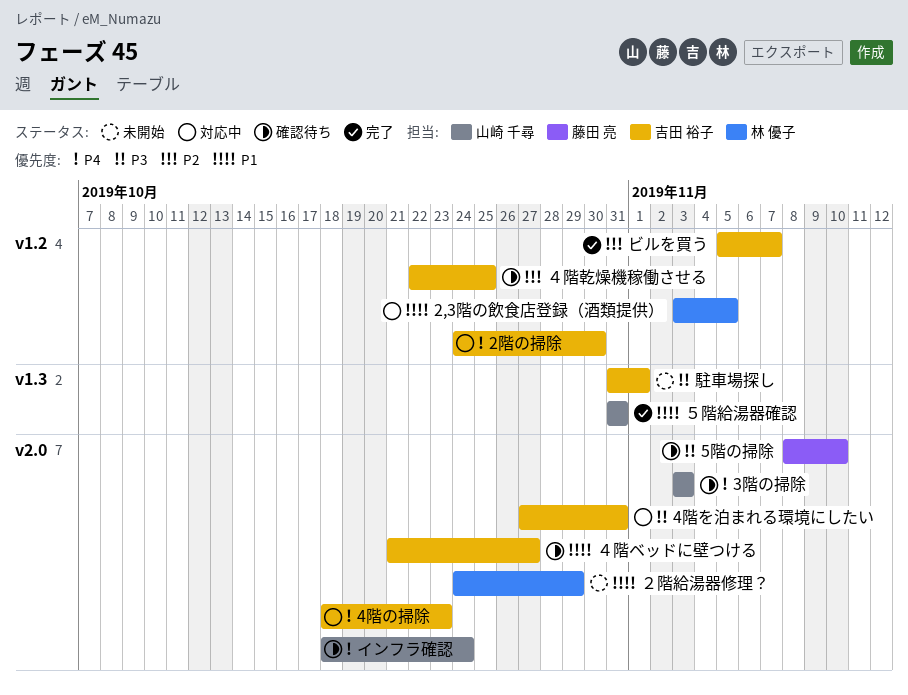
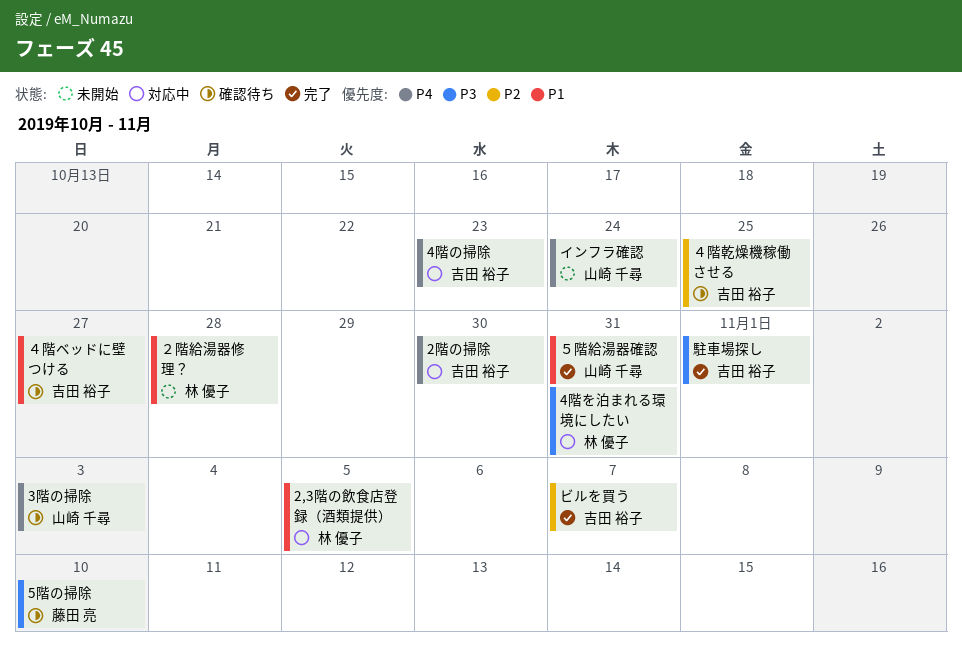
4階を泊まれる環境にしたい, owner: 吉田 裕子 -> 林 優子
インフラ確認, status: 確認待ち -> 未開始
駐車場探し, status: 未開始 -> 完了
２階給湯器修理？, due: Oct 29 -> Oct 28

